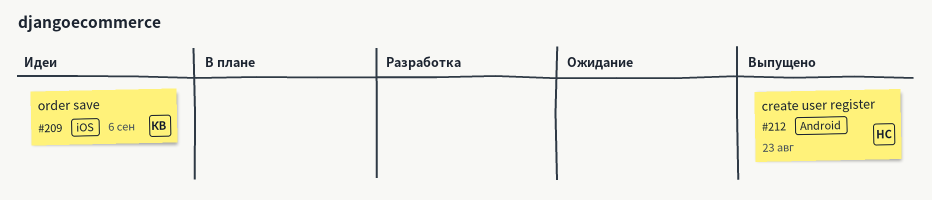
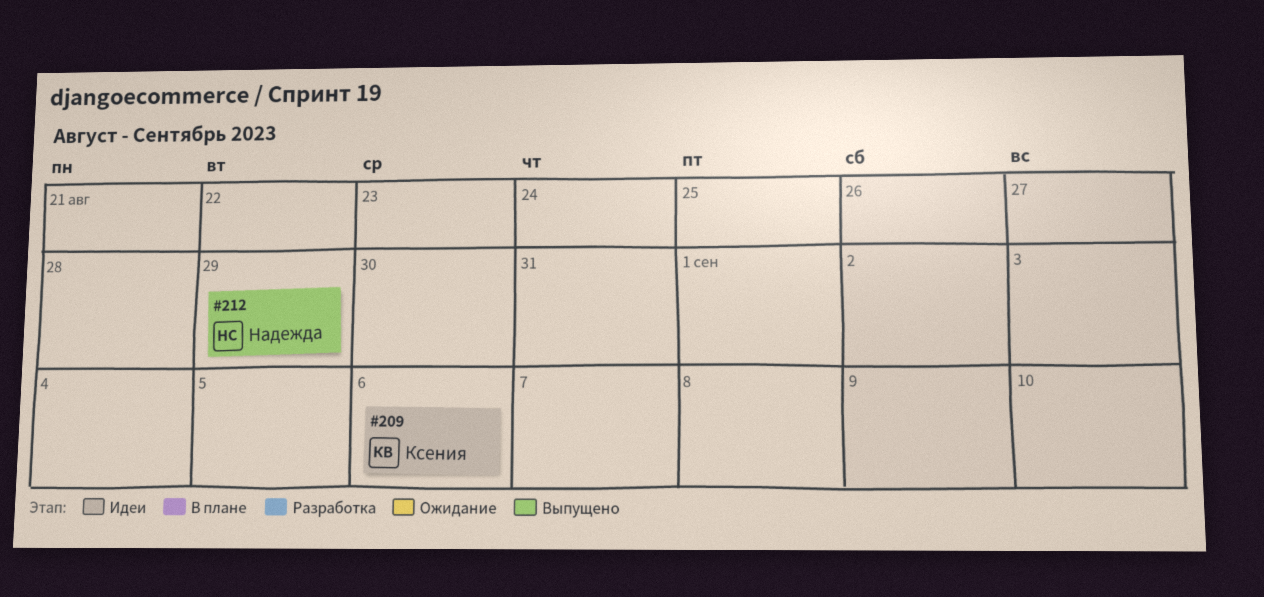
#212, due: Aug 23 -> Aug 29

